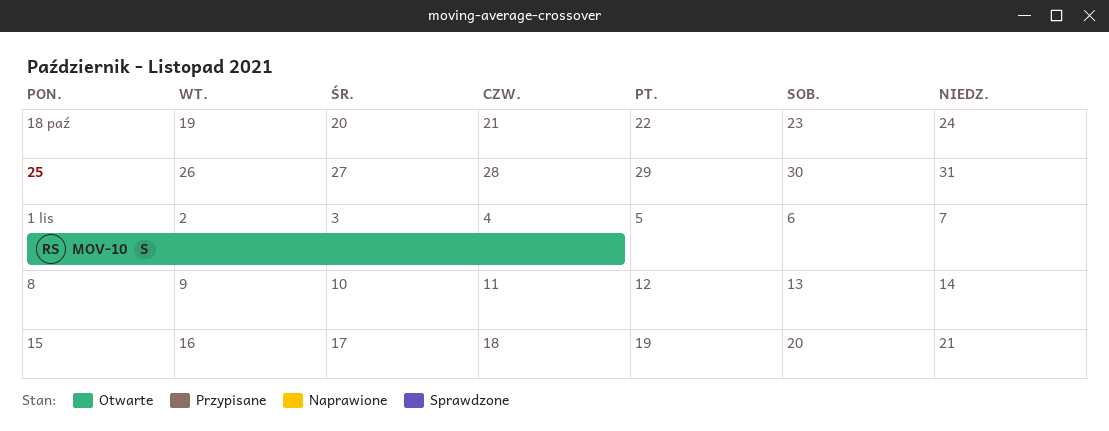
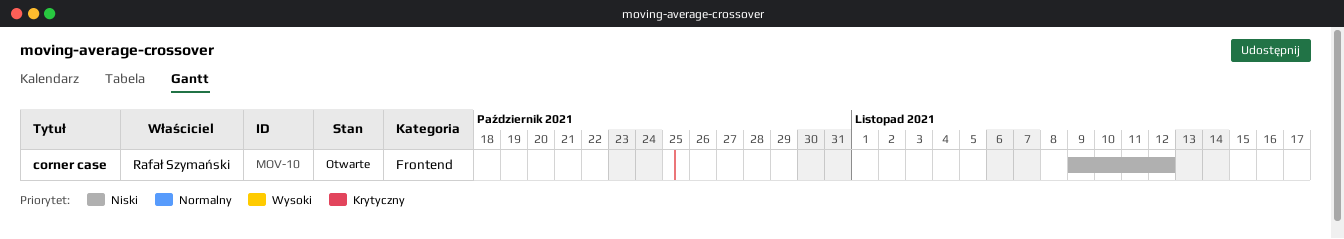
MOV-10, start: Nov 1 -> Nov 9
MOV-10, due: Nov 4 -> Nov 12

